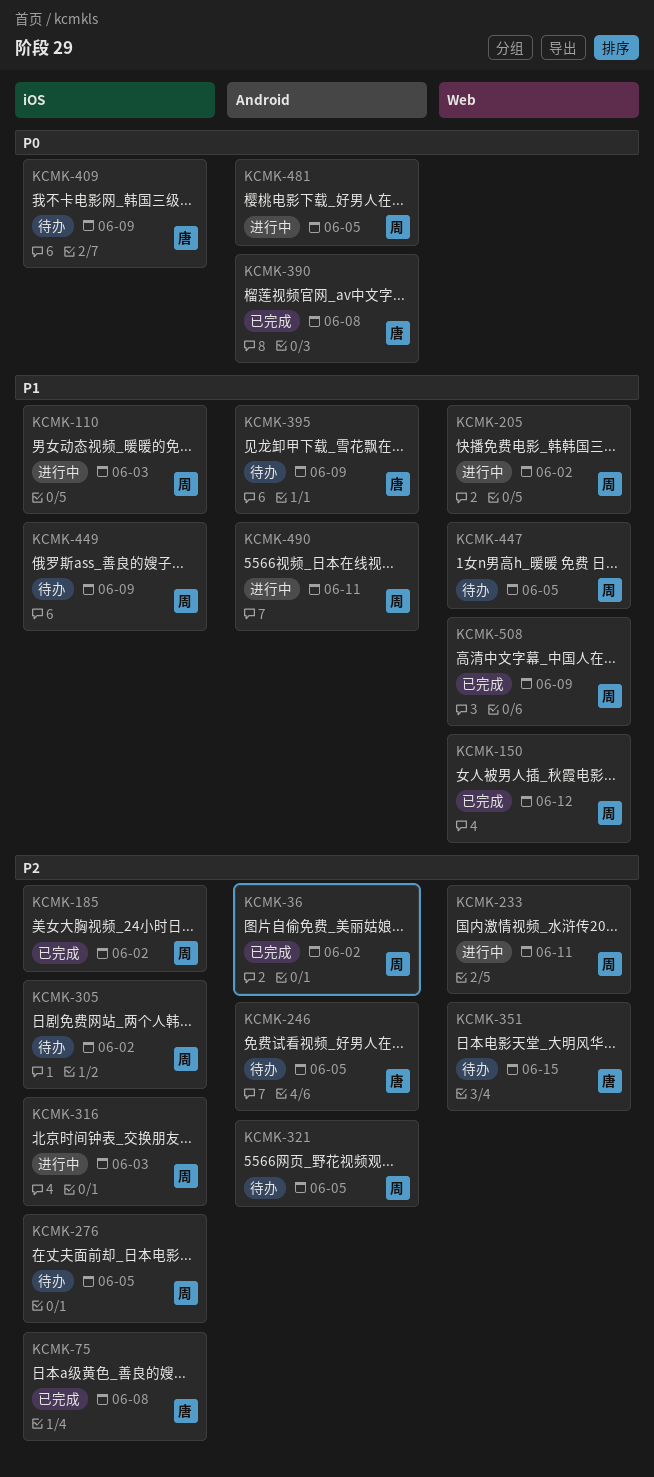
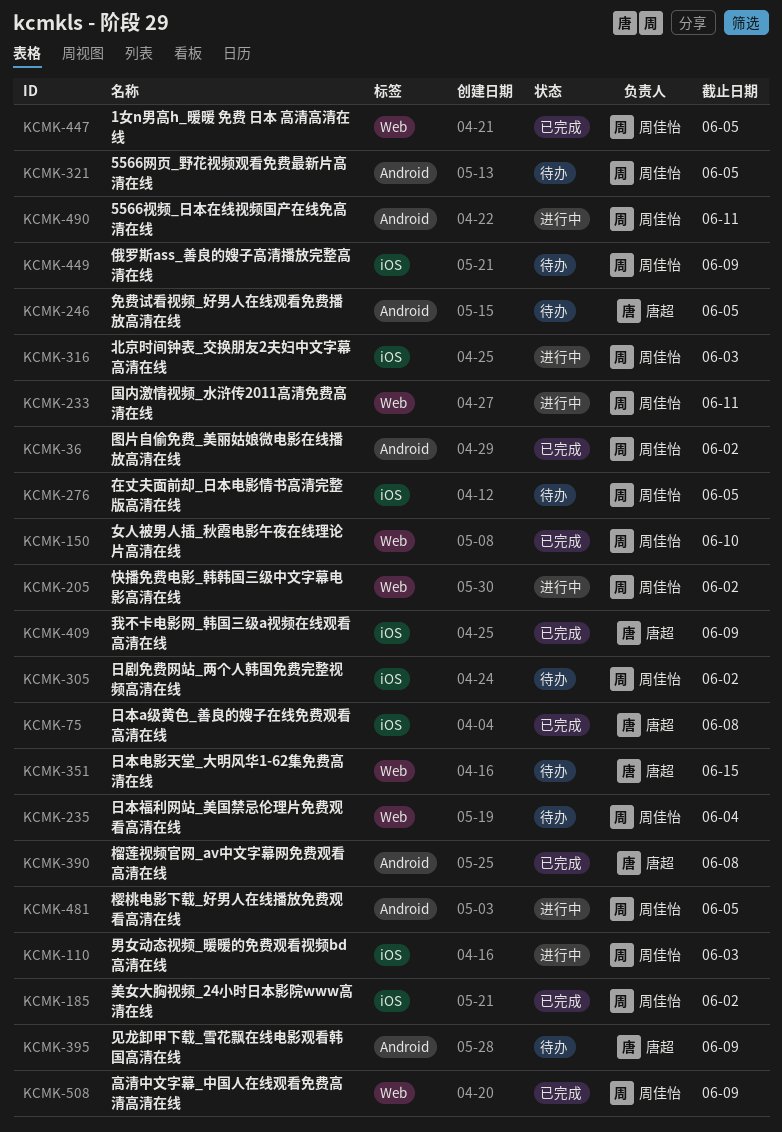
KCMK-150, due: Jun 12 -> Jun 10
KCMK-235: none -> present
KCMK-409, status: 待办 -> 已完成
KCMK-447, status: 待办 -> 已完成

